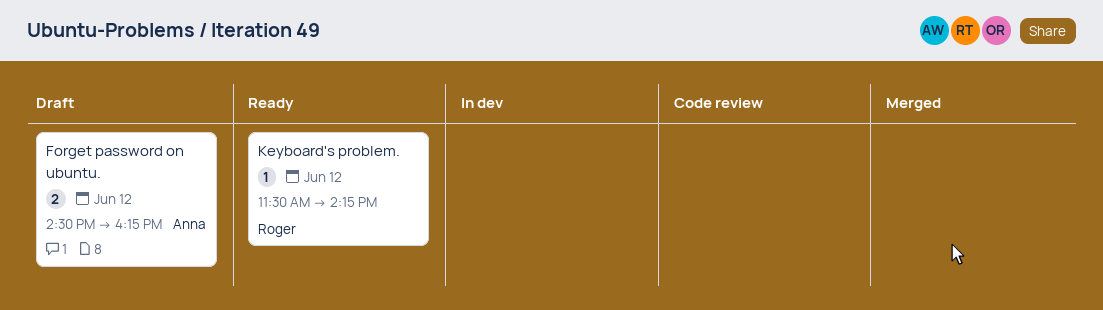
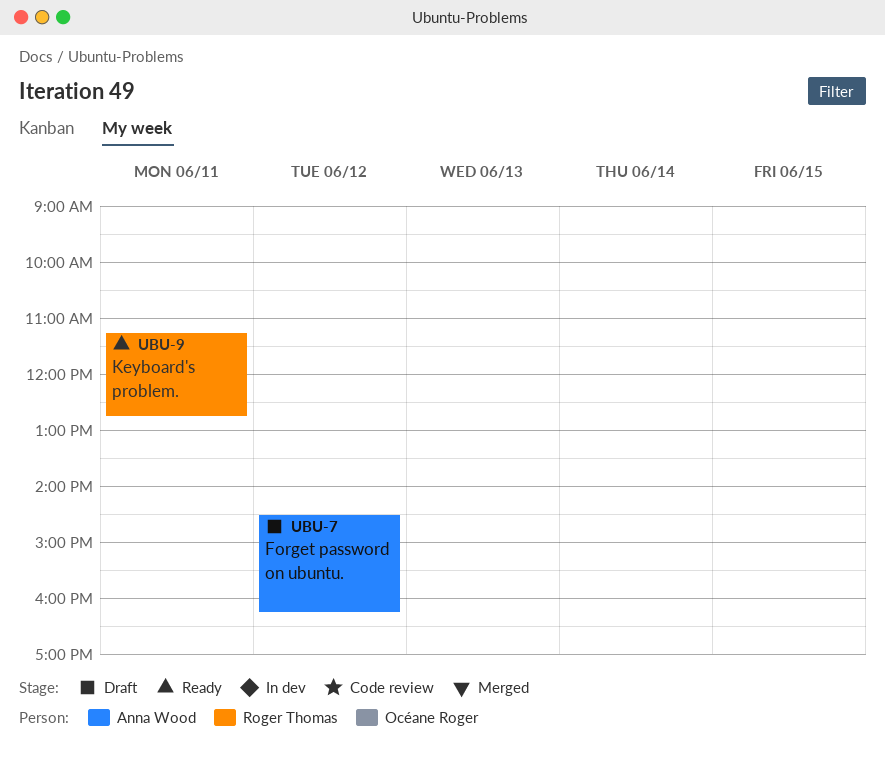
Keyboard's problem., day: Jun 12 -> Jun 11
Keyboard's problem., begins: 11:30 -> 11:15
Keyboard's problem., ends: 14:15 -> 12:45

